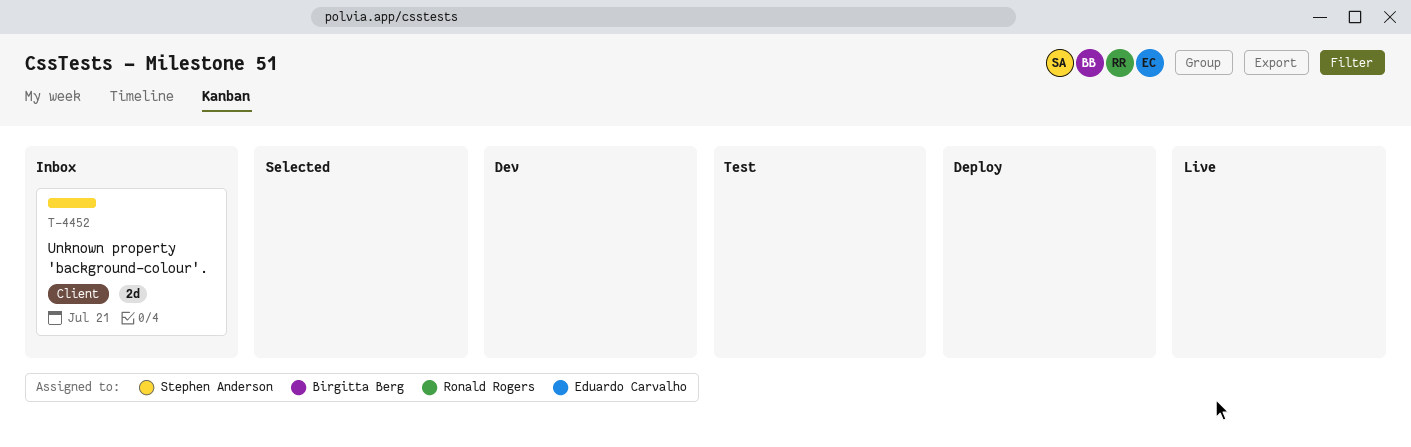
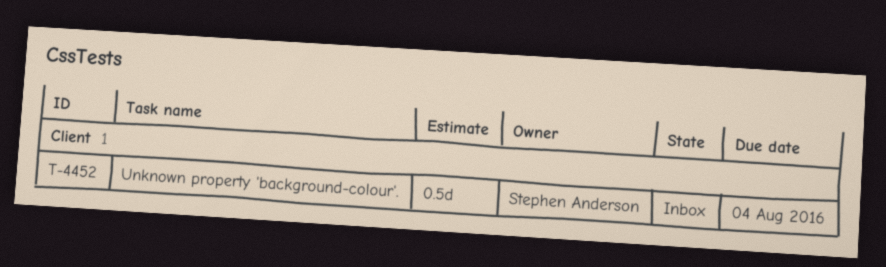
T-4452, estimate: 2d -> 0.5d
T-4452, due: Jul 21 -> Aug 4

